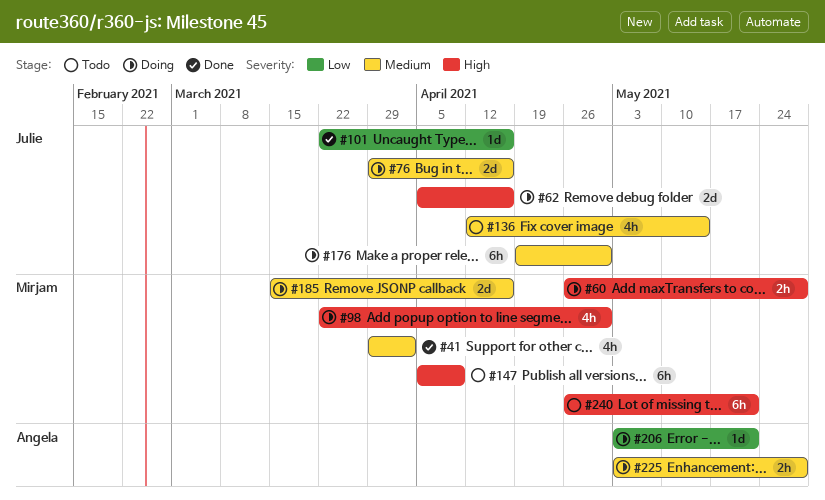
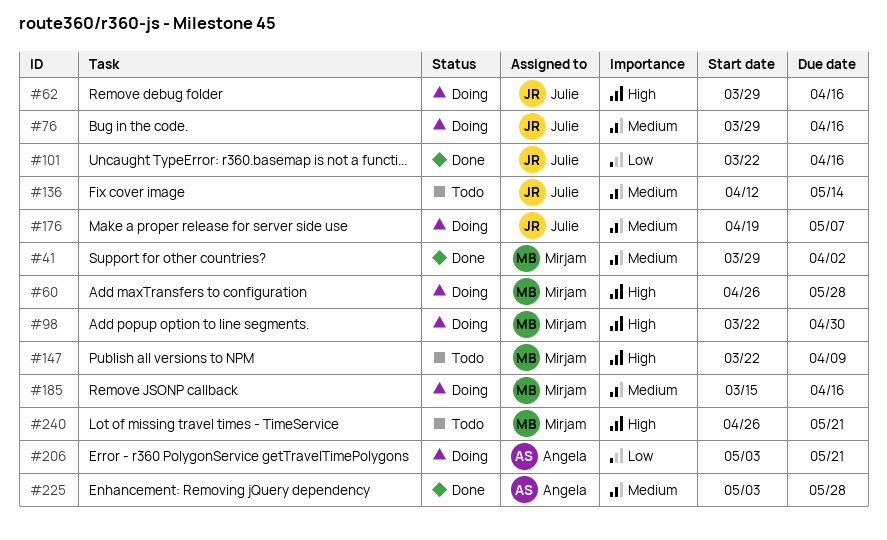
#62, start: Apr 5 -> Mar 29
#147, start: Apr 5 -> Mar 22
#176, due: Apr 30 -> May 7
#225, status: Doing -> Done

